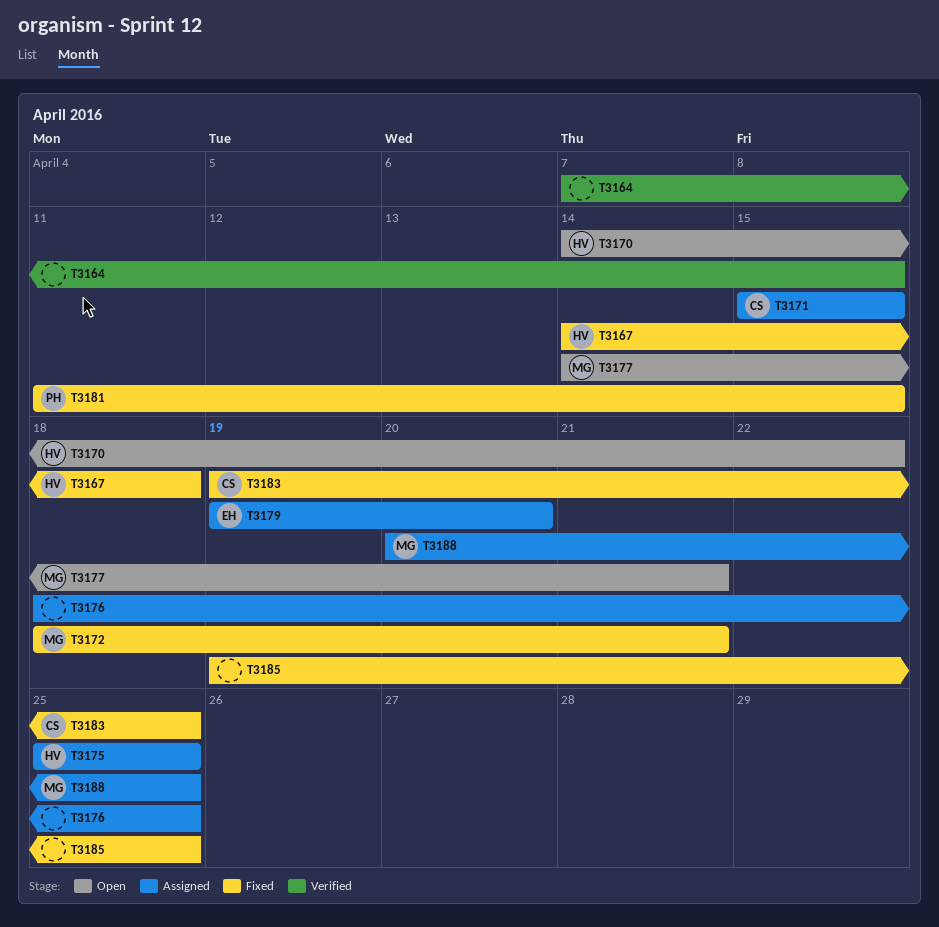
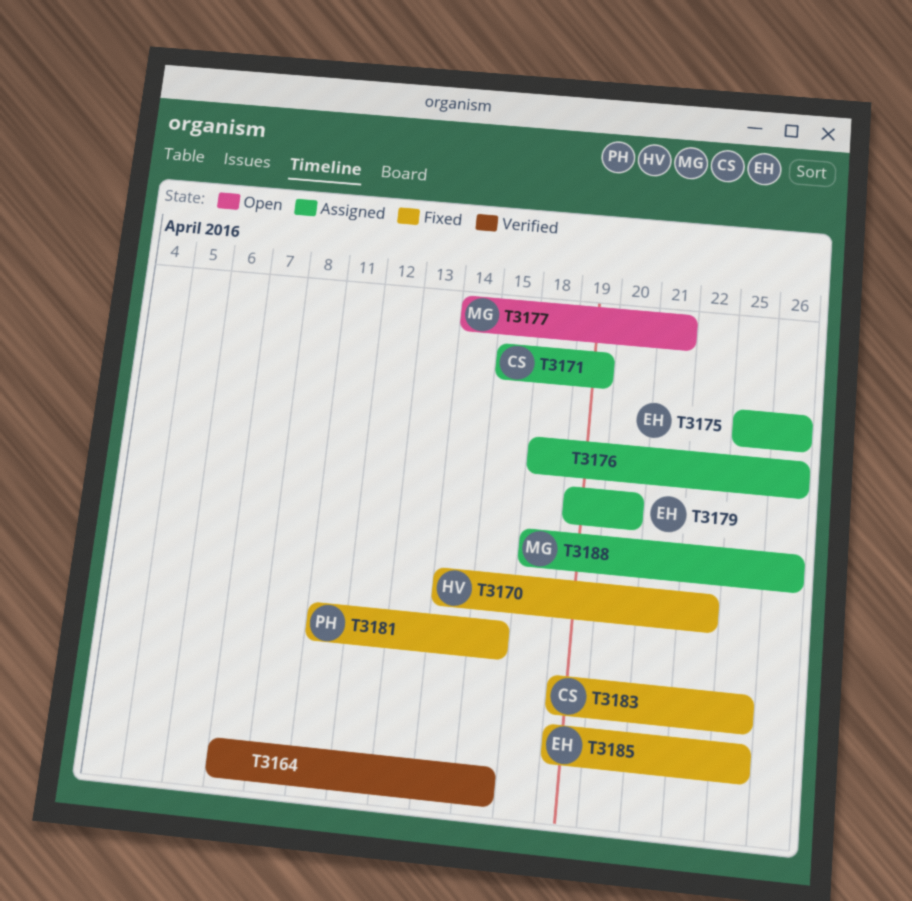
T3167: present -> none
T3170, status: Open -> Fixed
T3171, due: Apr 15 -> Apr 19
T3172: present -> none
T3175, owner: HV -> EH
T3175, due: Apr 25 -> Apr 26
T3176, due: Apr 25 -> Apr 26
T3185, owner: none -> EH
T3188, start: Apr 20 -> Apr 18
T3188, due: Apr 25 -> Apr 26

